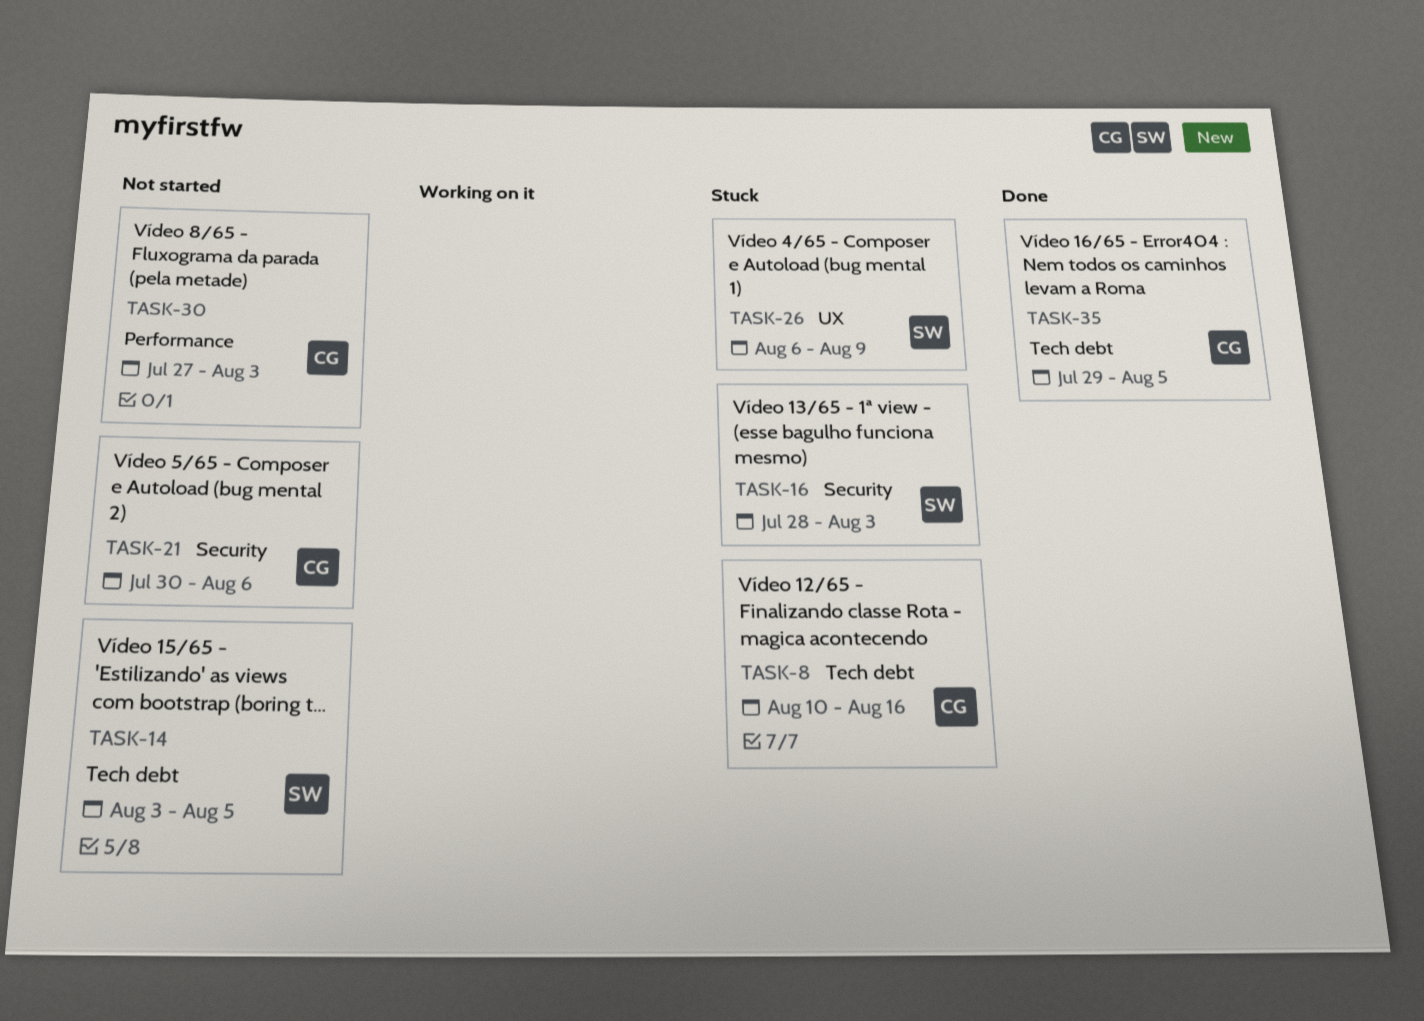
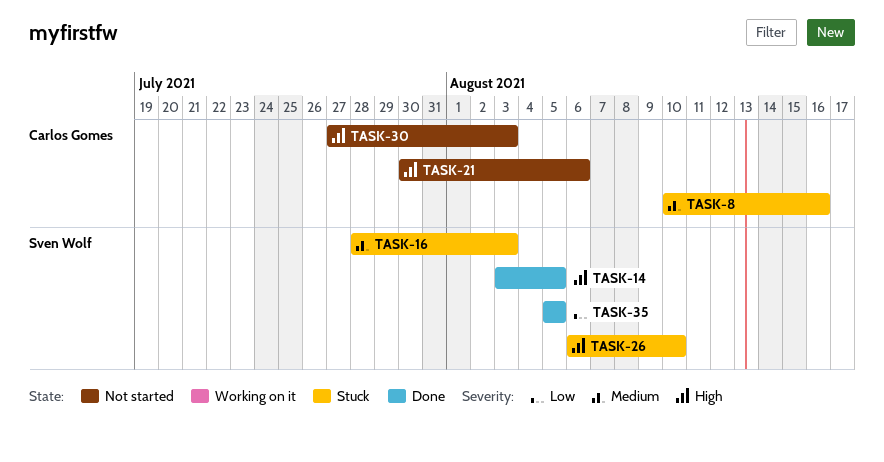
TASK-14, status: Not started -> Done
TASK-26, due: Aug 9 -> Aug 10
TASK-35, owner: Carlos Gomes -> Sven Wolf
TASK-35, start: Jul 29 -> Aug 5

